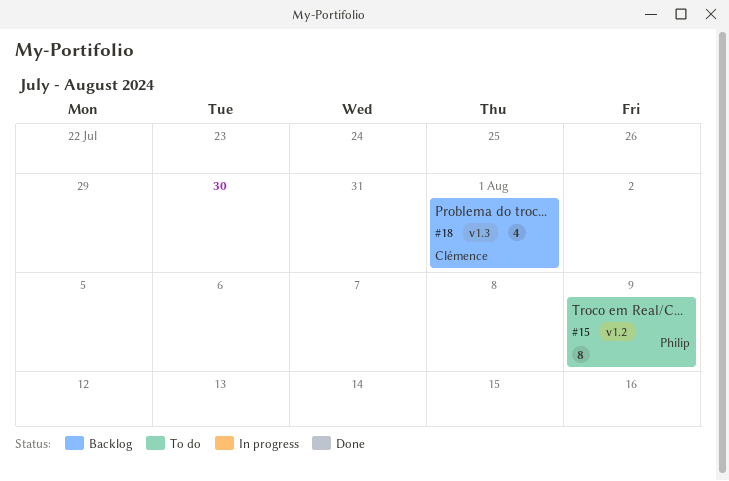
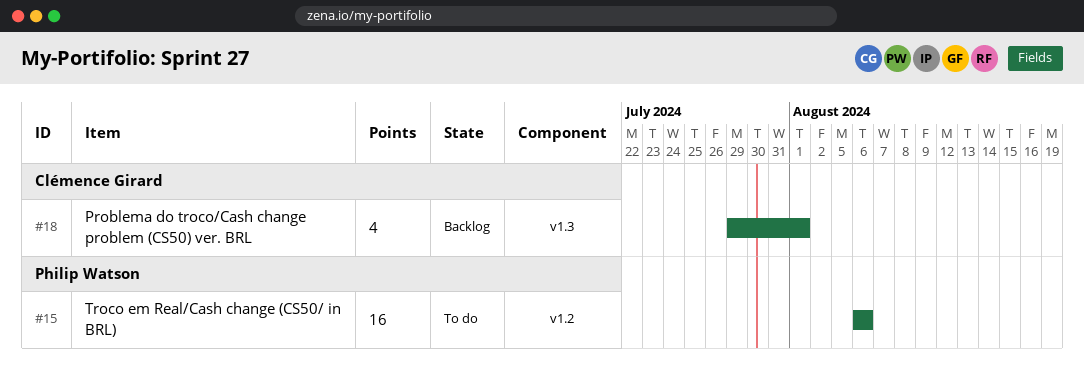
#15, estimate: 8 -> 16
#15, due: Aug 9 -> Aug 6

